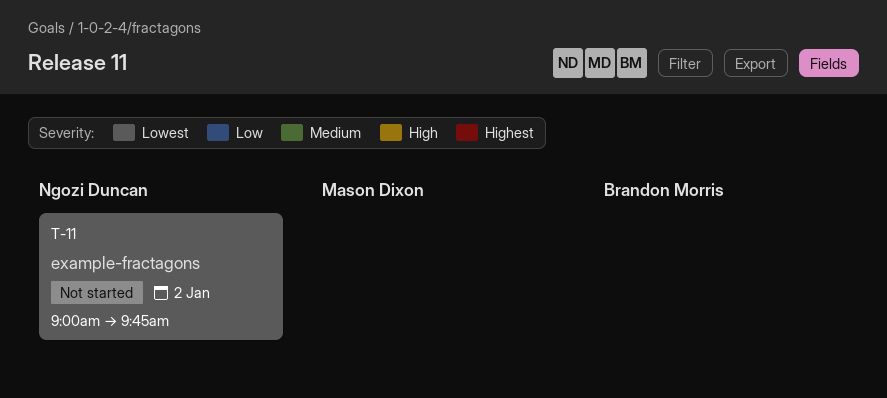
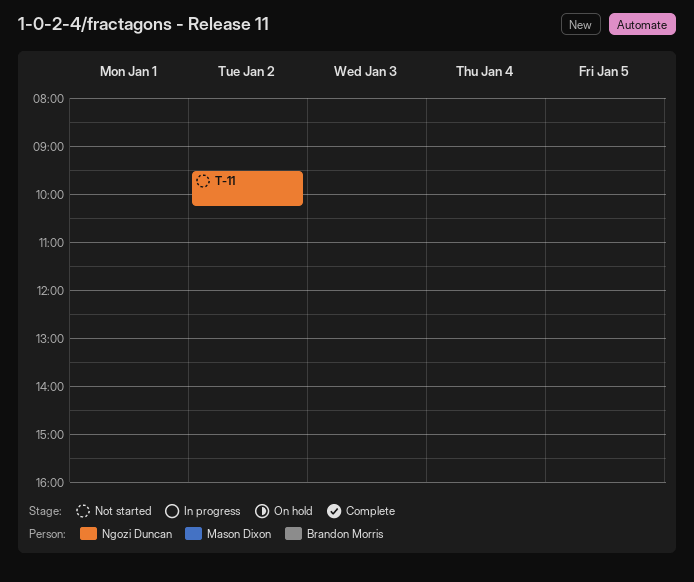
T-11, begins: 09:00 -> 09:30
T-11, ends: 09:45 -> 10:15

